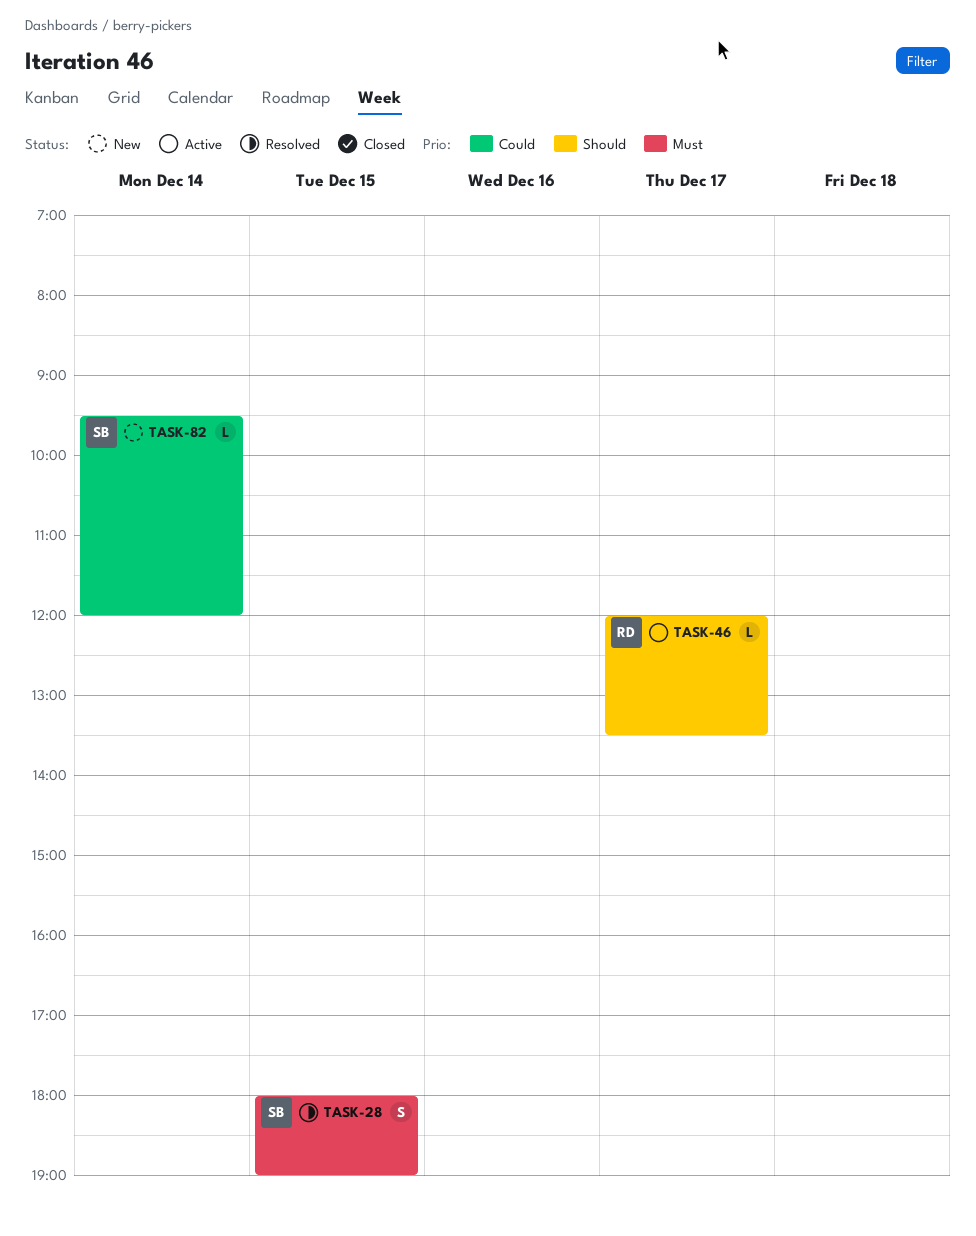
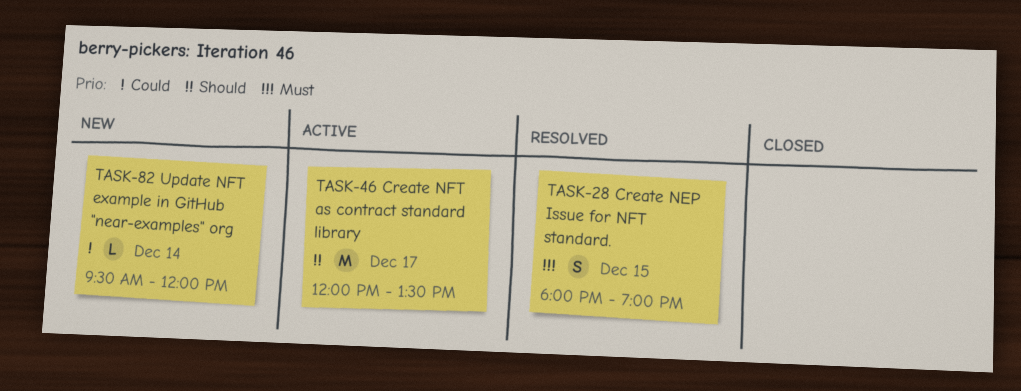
TASK-46, estimate: L -> M

